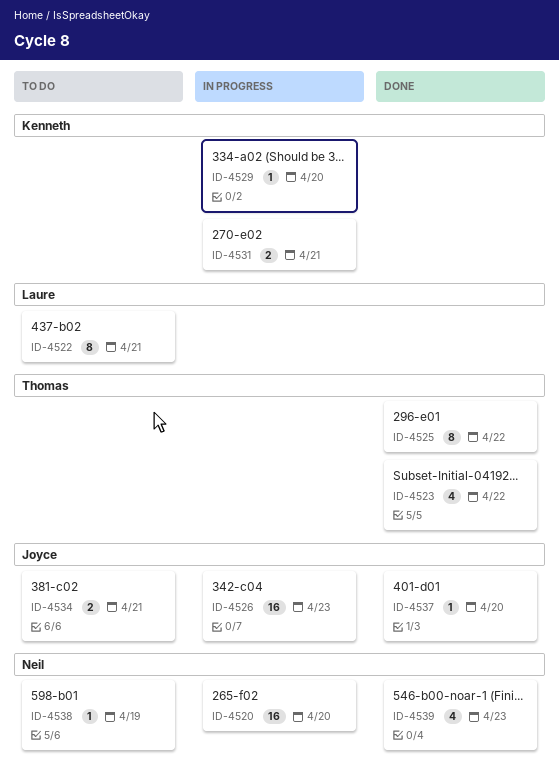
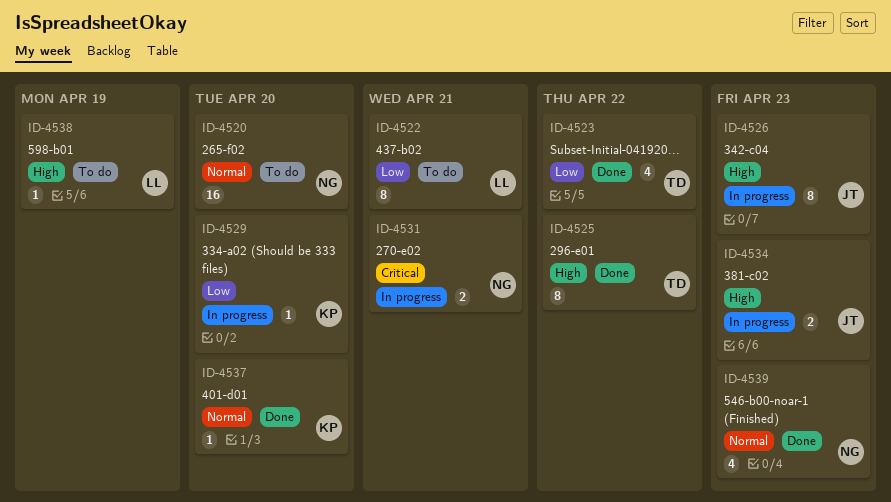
ID-4520, status: In progress -> To do
ID-4526, estimate: 16 -> 8
ID-4531, owner: Kenneth -> Neil
ID-4534, status: To do -> In progress
ID-4534, due: Apr 21 -> Apr 23
ID-4537, owner: Joyce -> Kenneth
ID-4538, owner: Neil -> Laure

